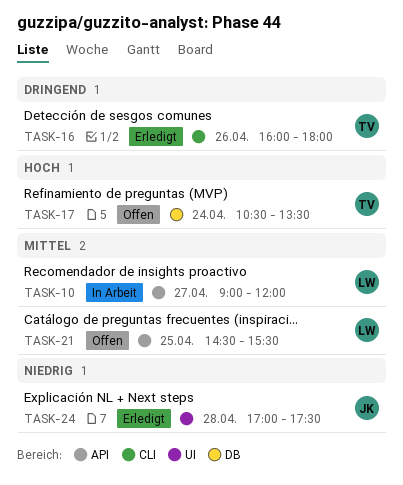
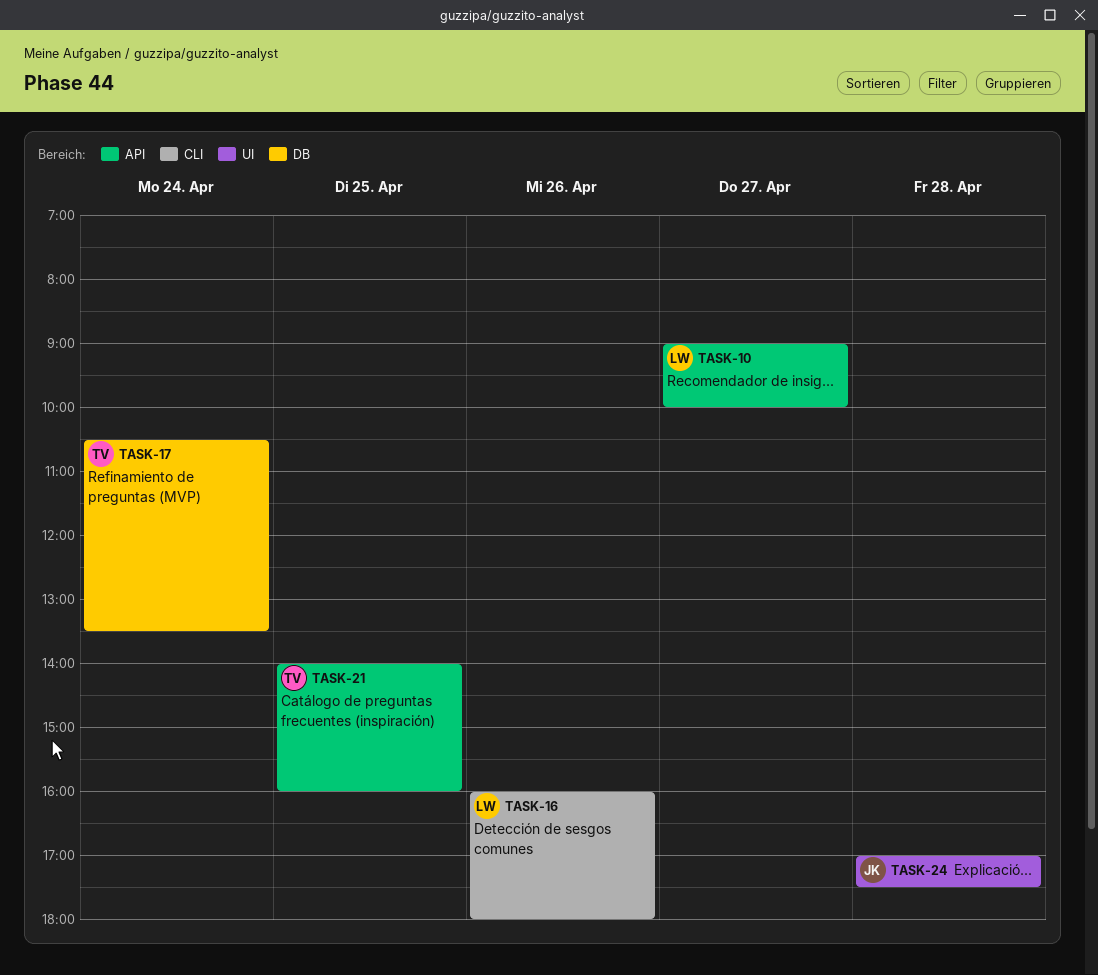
TASK-10, ends: 12:00 -> 10:00
TASK-16, owner: TV -> LW
TASK-21, owner: LW -> TV
TASK-21, begins: 14:30 -> 14:00
TASK-21, ends: 15:30 -> 16:00

